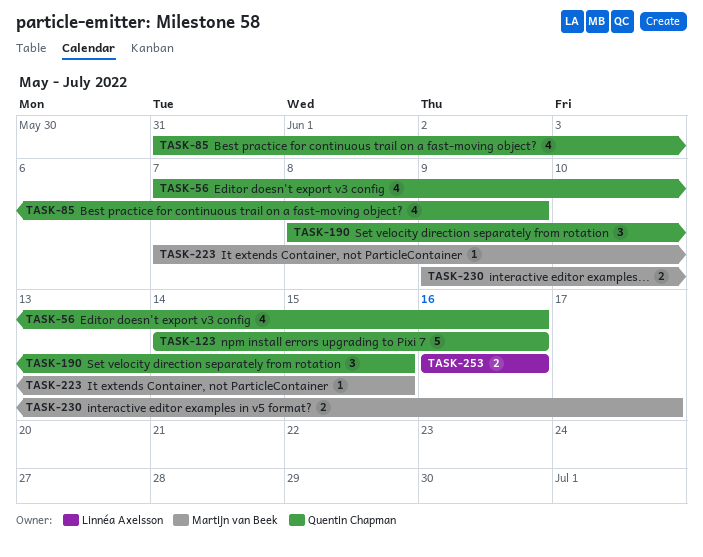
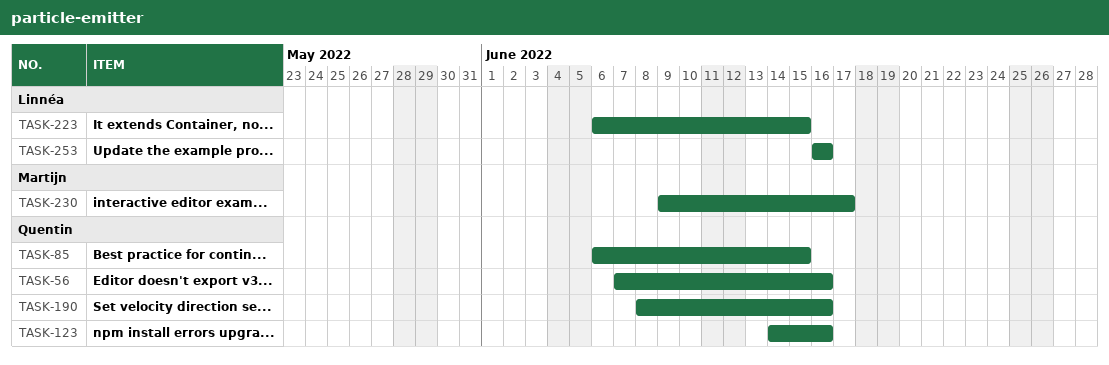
TASK-85, start: May 31 -> Jun 6
TASK-85, due: Jun 9 -> Jun 15
TASK-190, due: Jun 15 -> Jun 16
TASK-223, owner: Martijn van Beek -> Linnéa Axelsson
TASK-223, start: Jun 7 -> Jun 6

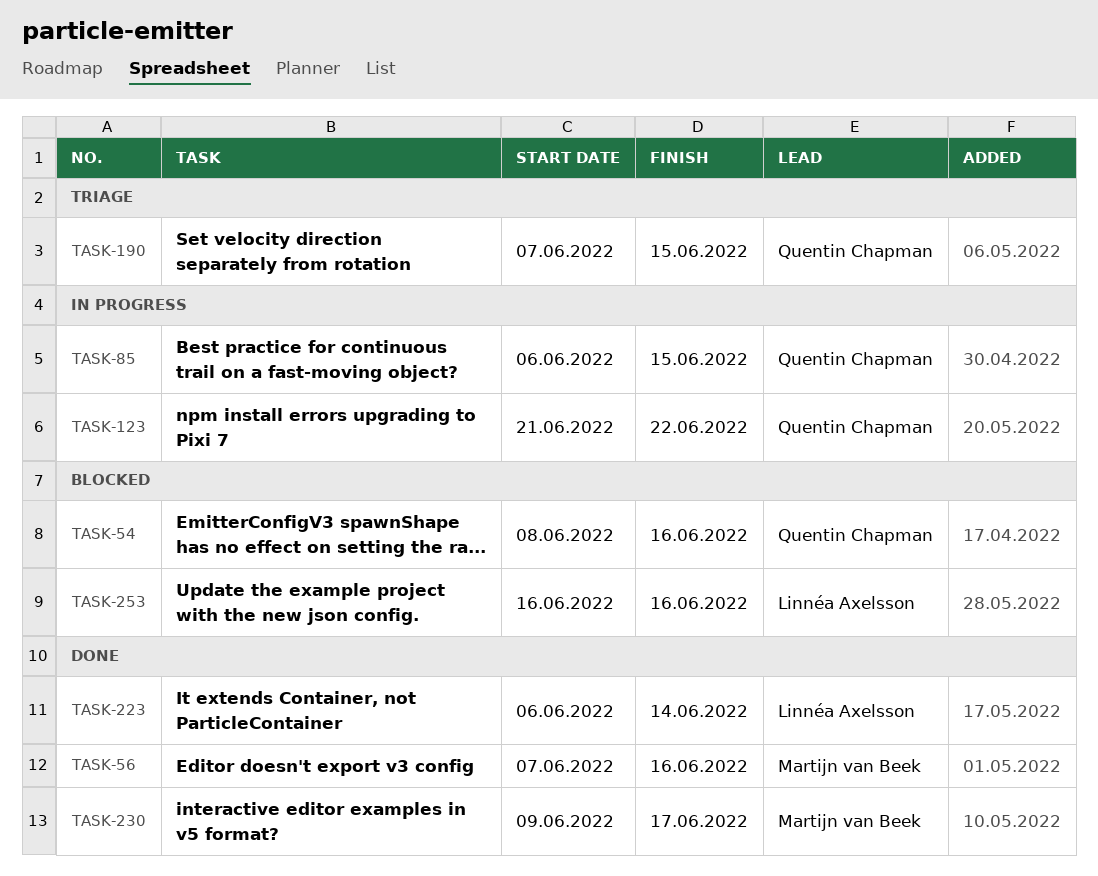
TASK-54: none -> present
TASK-56, owner: Quentin Chapman -> Martijn van Beek
TASK-123, start: Jun 14 -> Jun 21
TASK-123, due: Jun 16 -> Jun 22
TASK-190, start: Jun 8 -> Jun 7
TASK-190, due: Jun 16 -> Jun 15
TASK-223, due: Jun 15 -> Jun 14

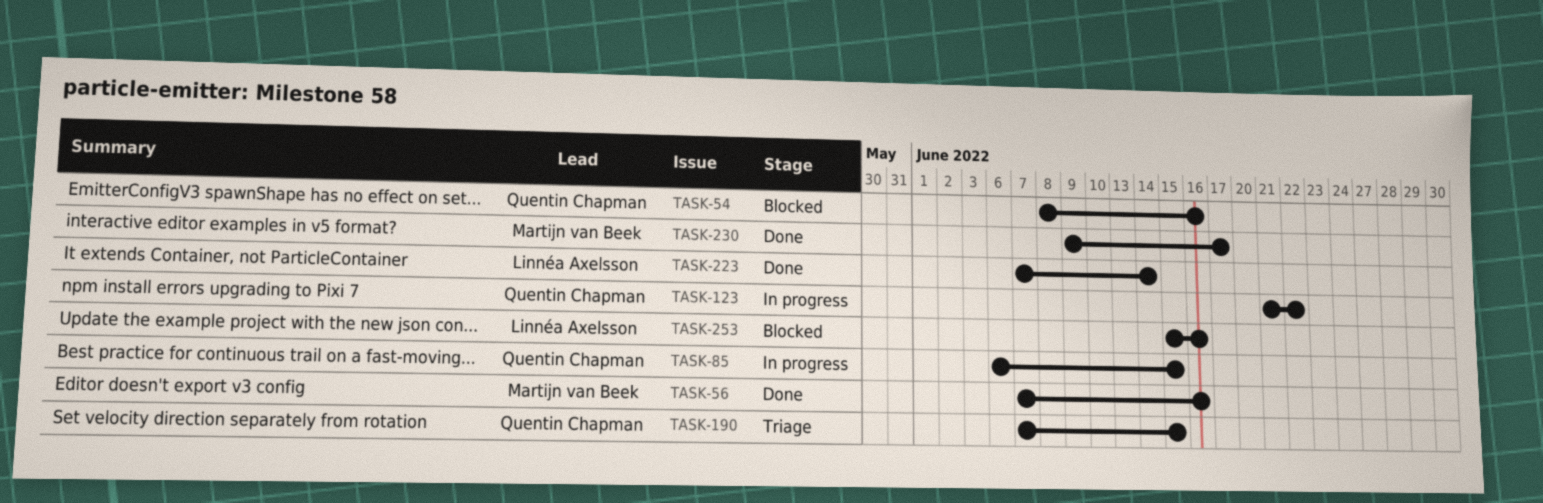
TASK-223, start: Jun 6 -> Jun 7
TASK-253, start: Jun 16 -> Jun 15

